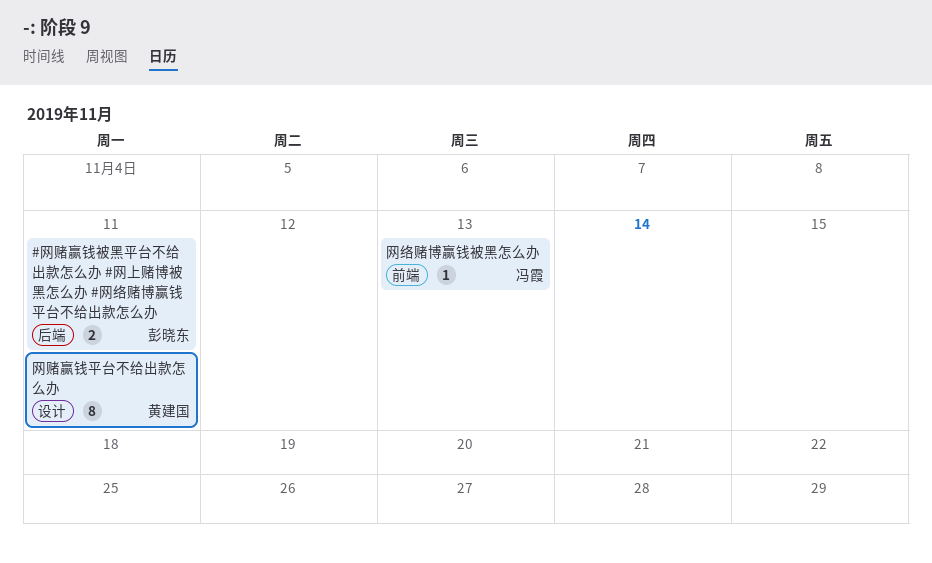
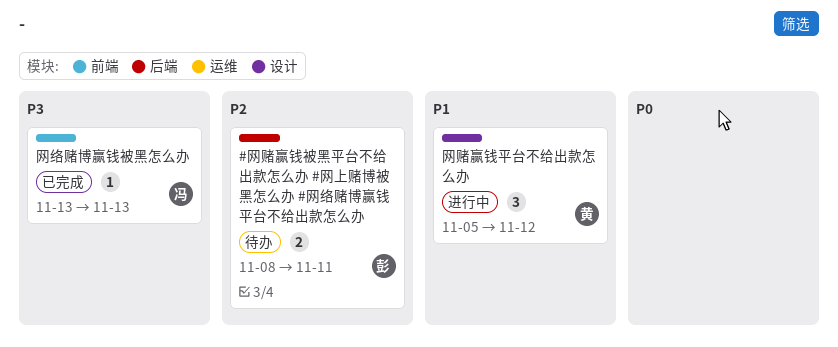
网赌赢钱平台不给出款怎么办, estimate: 8 -> 3
网赌赢钱平台不给出款怎么办, due: Nov 11 -> Nov 12

